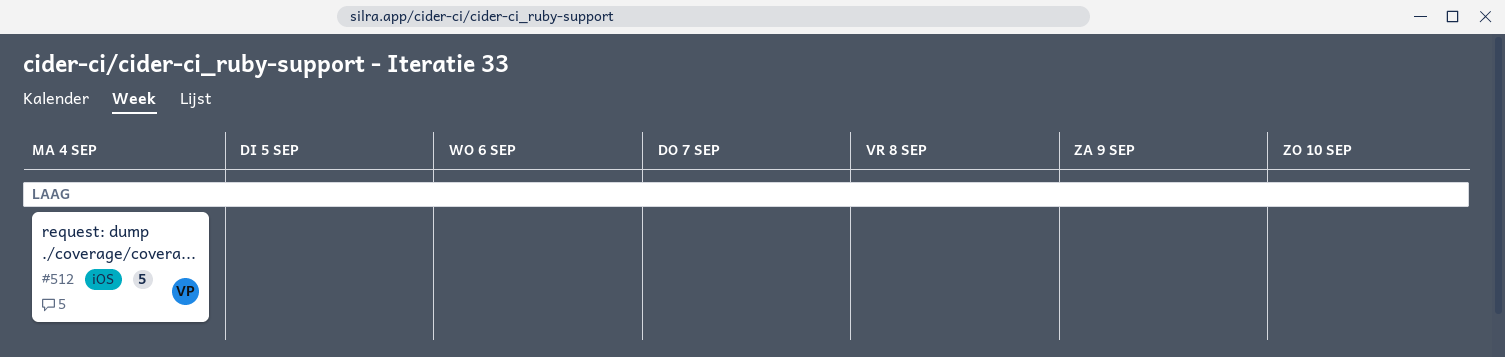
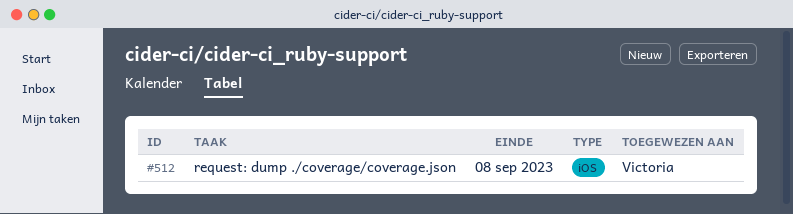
#512, due: Sep 4 -> Sep 8

